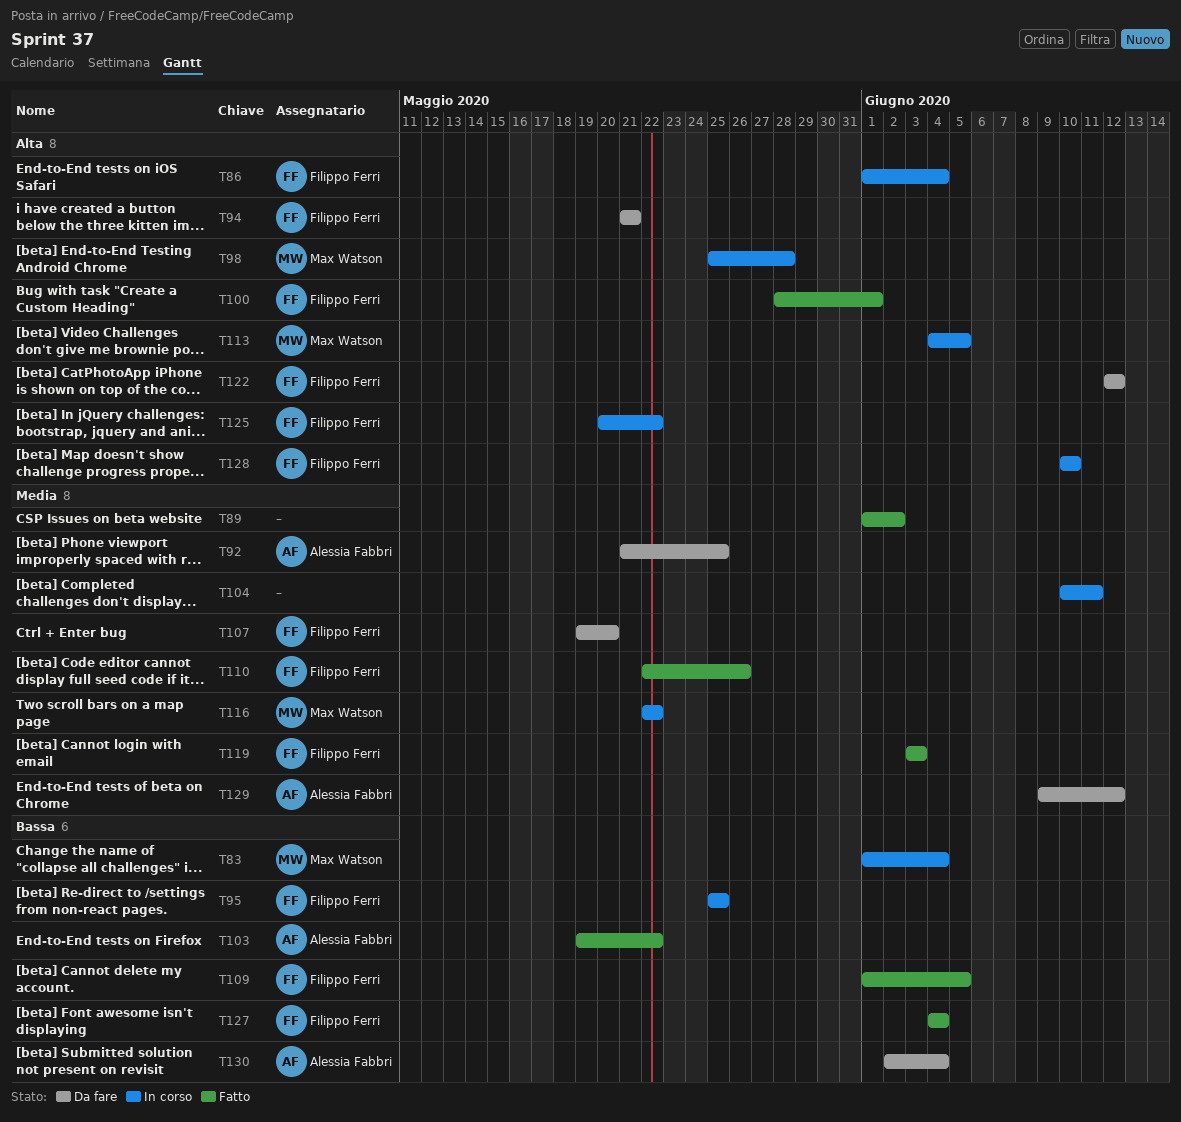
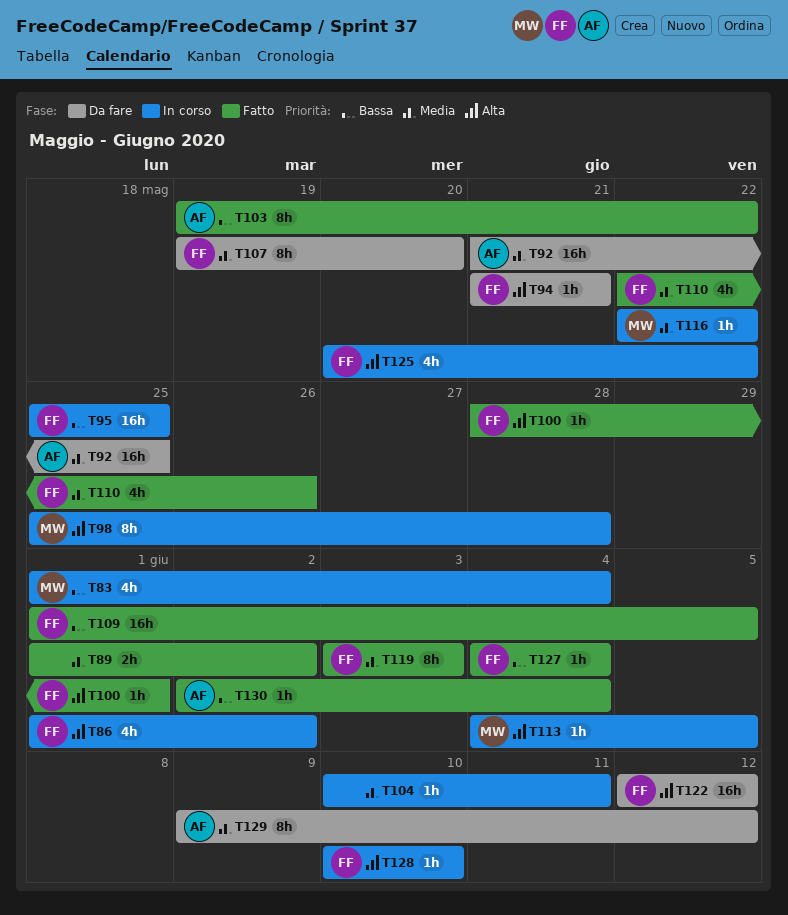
T86, due: Jun 4 -> Jun 2
T130, status: Da fare -> Fatto

